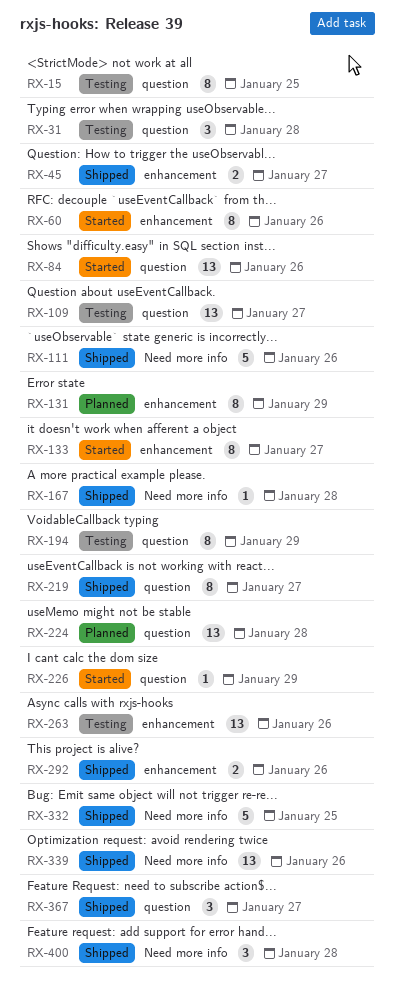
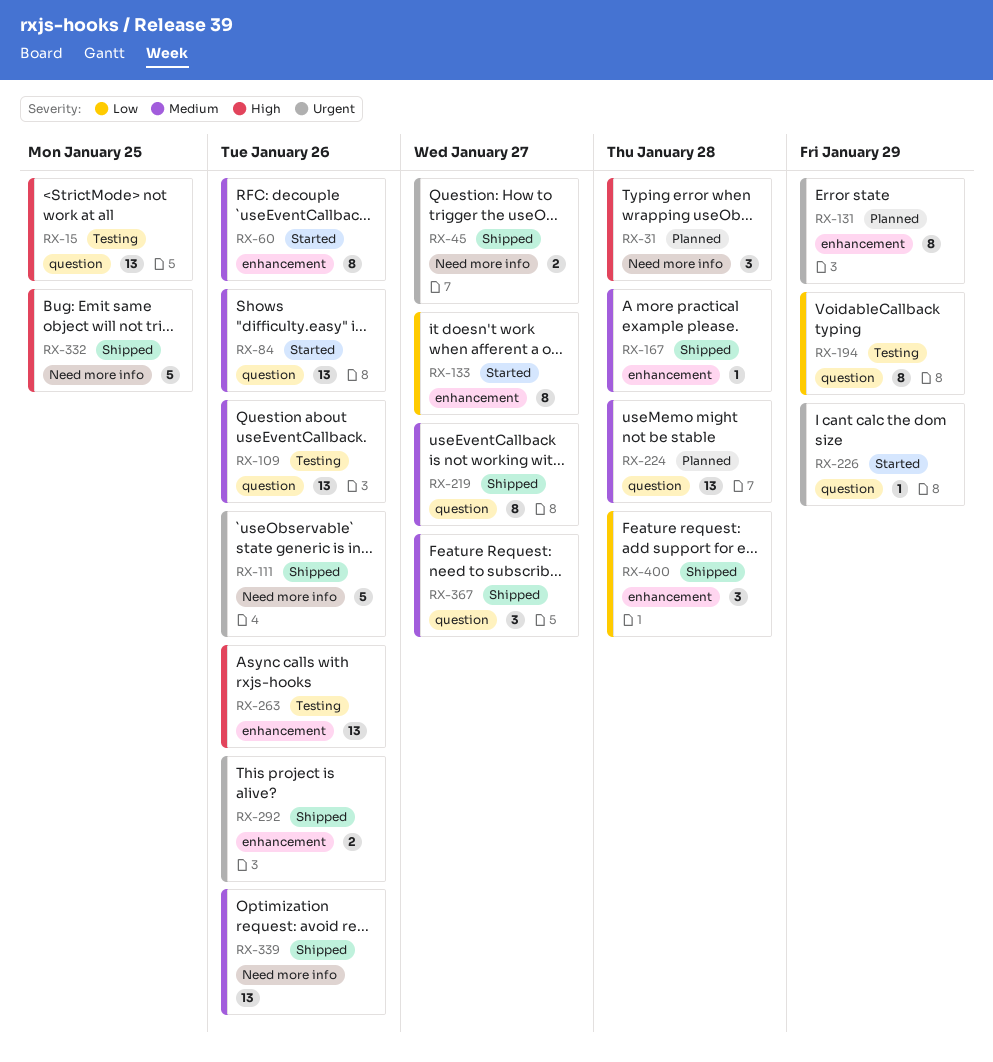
RX-15, estimate: 8 -> 13
RX-31, status: Testing -> Planned
RX-31, label: question -> Need more info
RX-45, label: enhancement -> Need more info
RX-109, due: Jan 27 -> Jan 26
RX-167, label: Need more info -> enhancement
RX-400, label: Need more info -> enhancement

